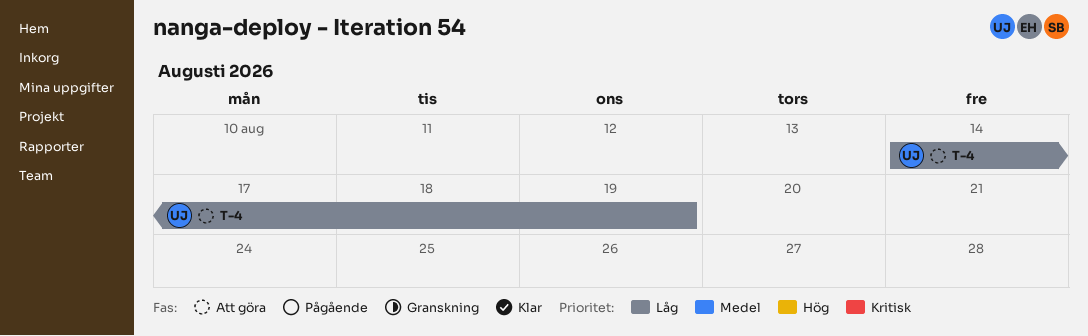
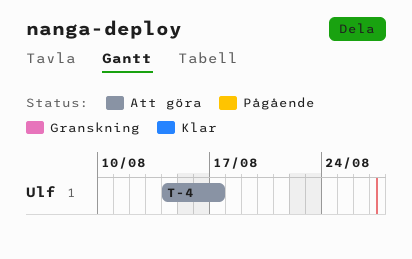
T-4, due: Aug 19 -> Aug 17

